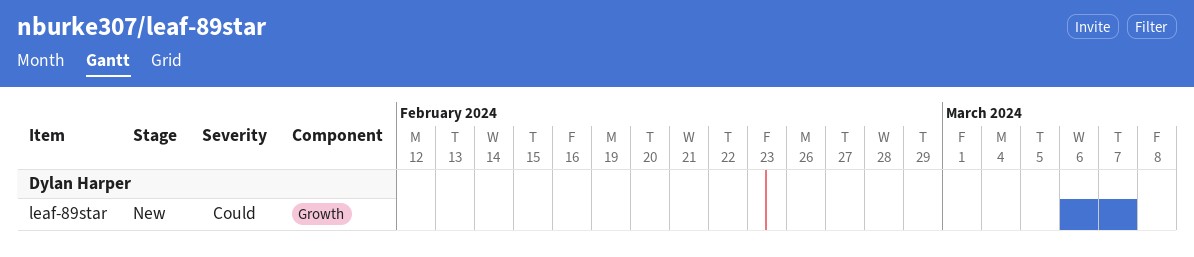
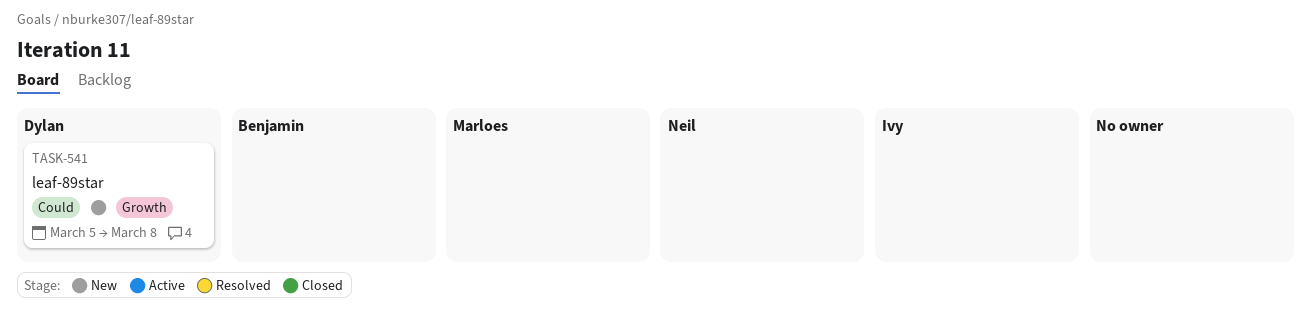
leaf-89star, start: Mar 6 -> Mar 5
leaf-89star, due: Mar 7 -> Mar 8

